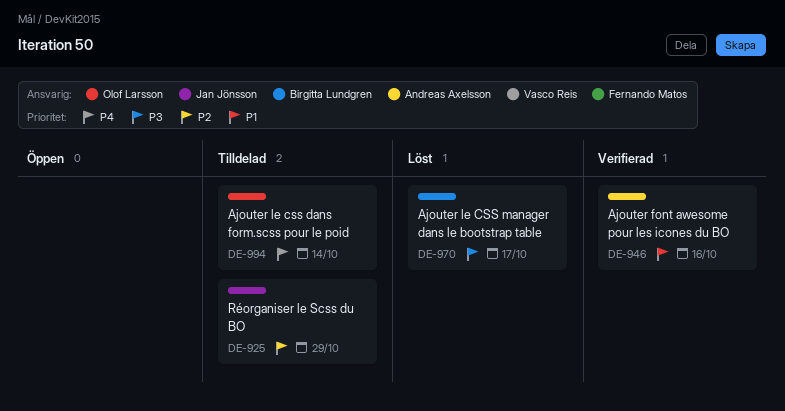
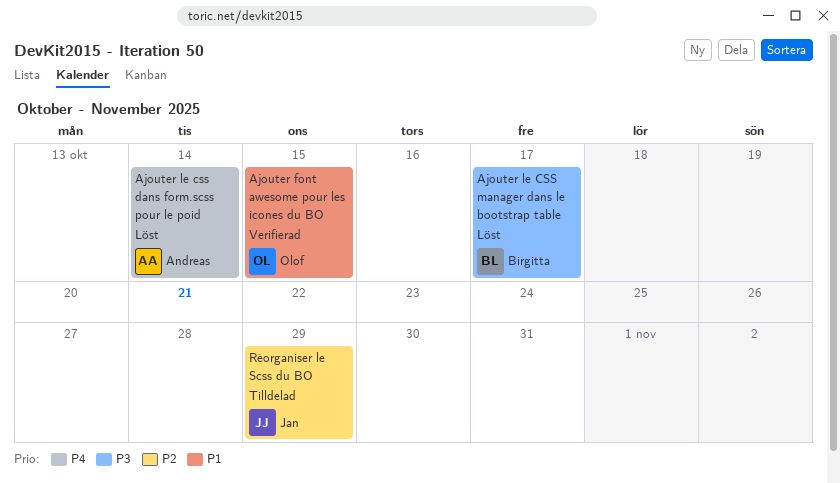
Ajouter font awesome pour les icones du BO, owner: Andreas Axelsson -> Olof Larsson
Ajouter font awesome pour les icones du BO, due: Oct 16 -> Oct 15
Ajouter le css dans form.scss pour le poid, status: Tilldelad -> Löst
Ajouter le css dans form.scss pour le poid, owner: Olof Larsson -> Andreas Axelsson

